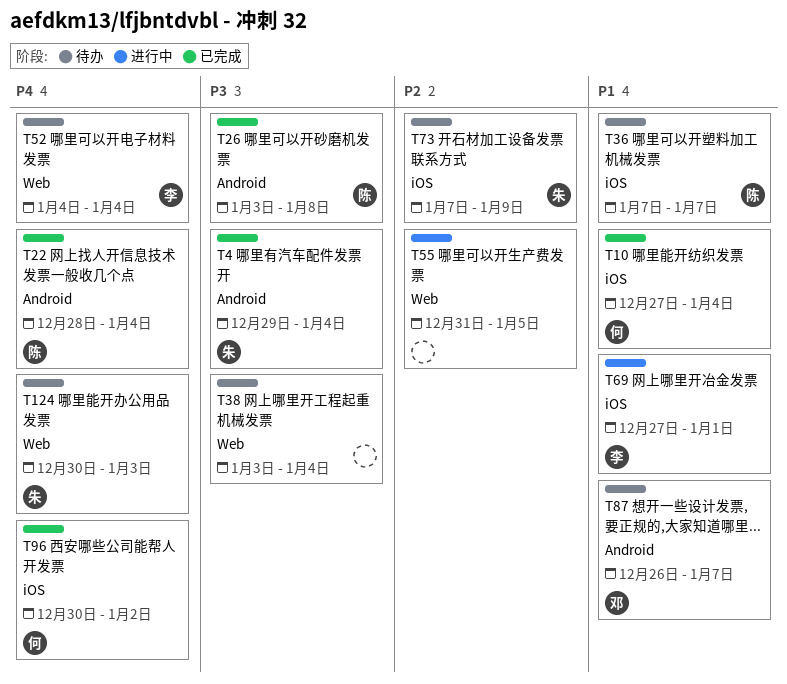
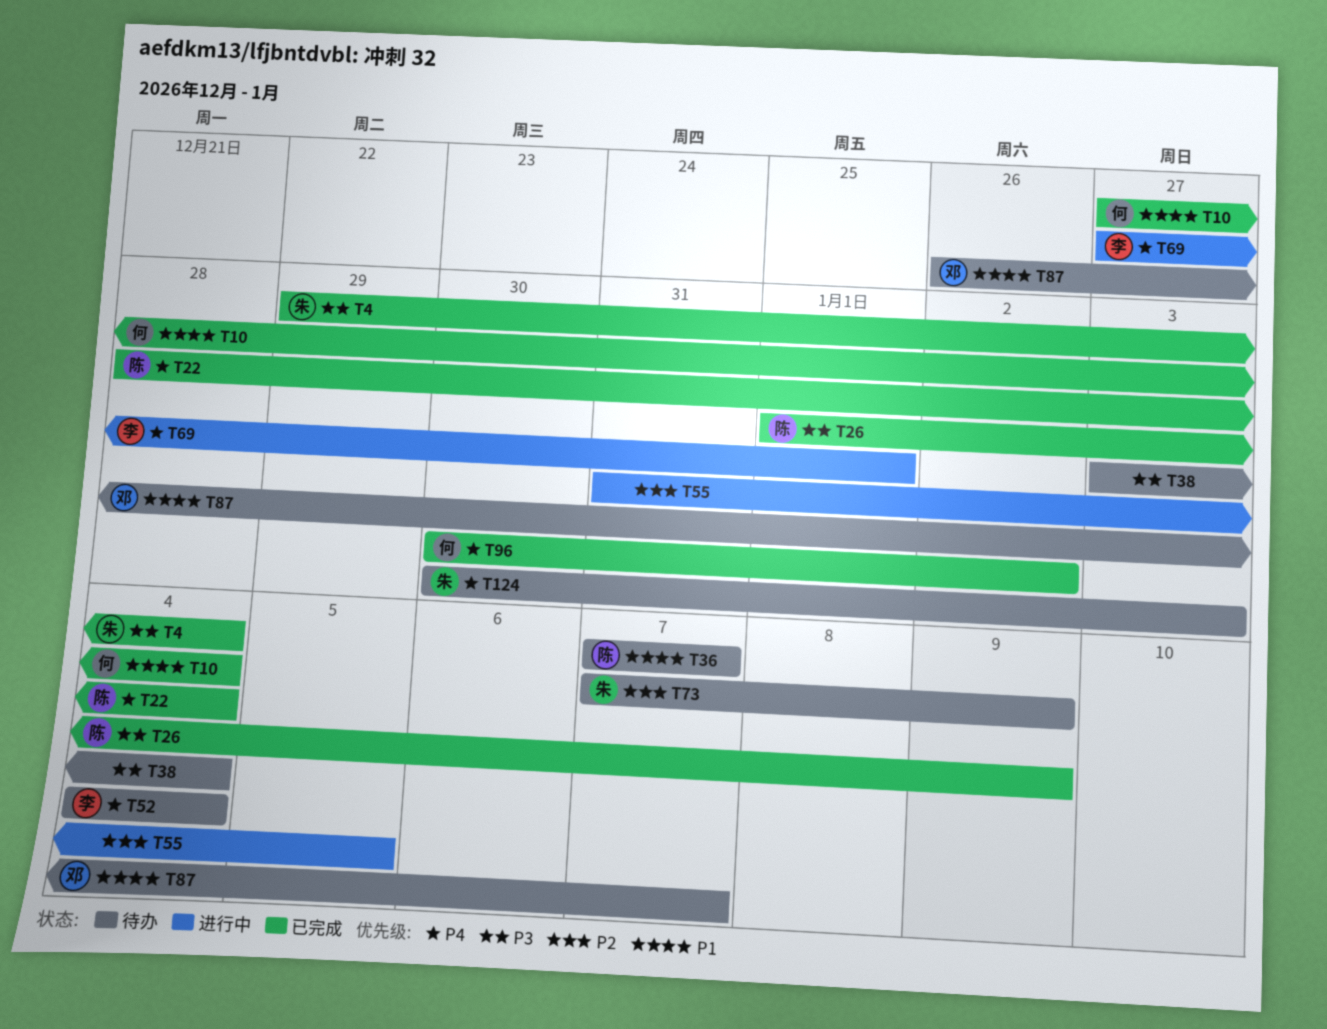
T26, start: Jan 3 -> Jan 1
T26, due: Jan 8 -> Jan 9
T69, priority: P1 -> P4

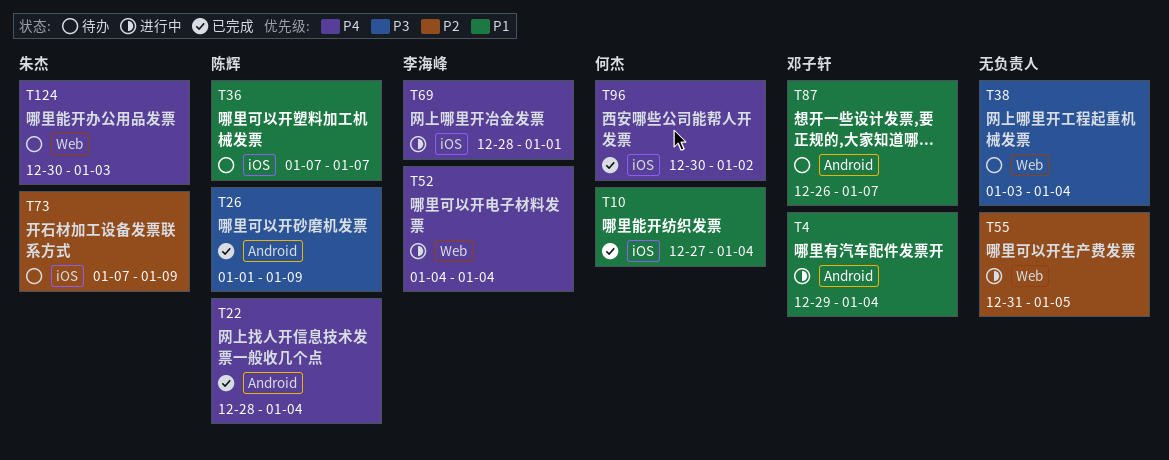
T4, status: 已完成 -> 进行中
T4, owner: 朱杰 -> 邓子轩
T4, priority: P3 -> P1
T52, status: 待办 -> 进行中
T69, start: Dec 27 -> Dec 28

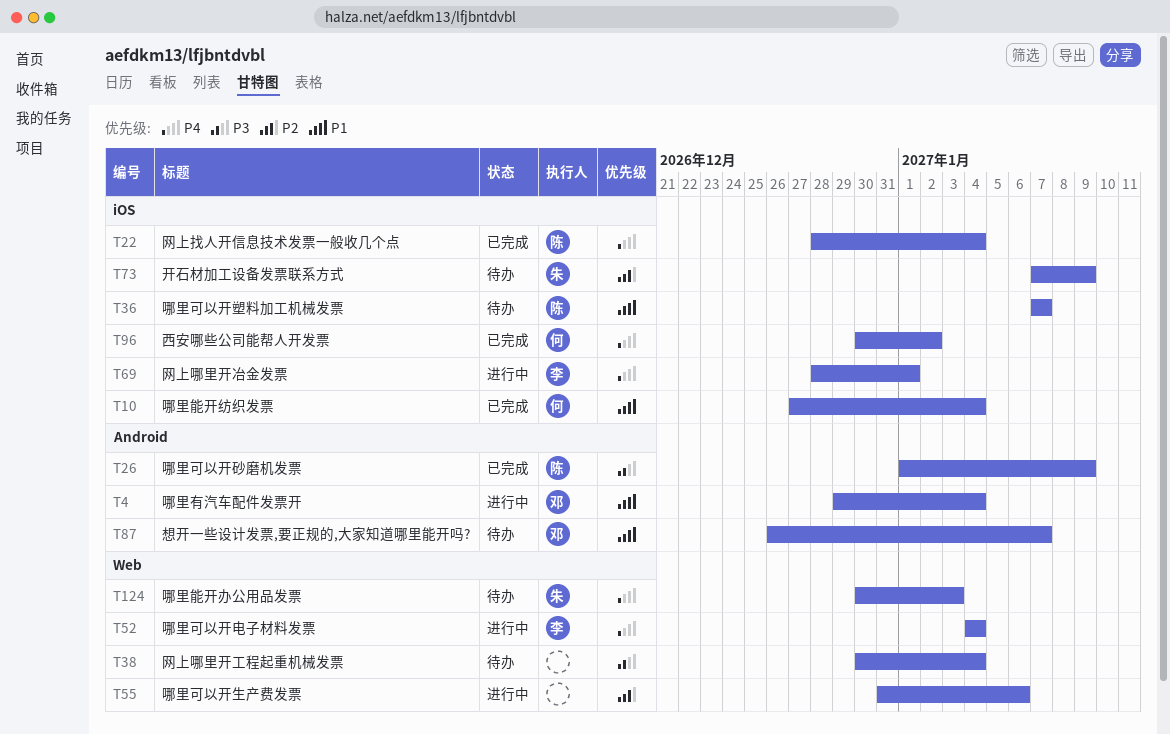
T22, label: Android -> iOS
T38, start: Jan 3 -> Dec 30
T55, due: Jan 5 -> Jan 6

